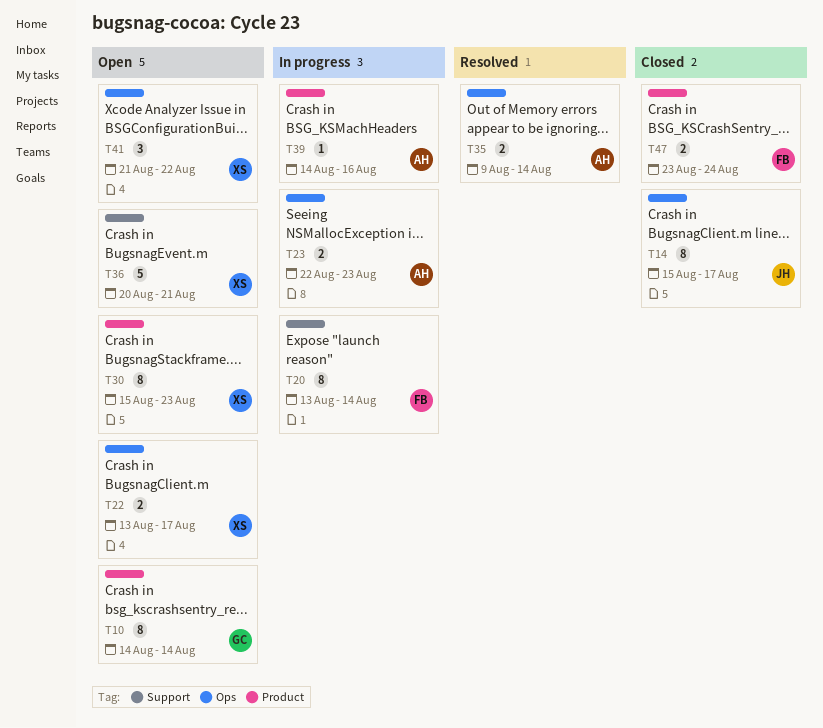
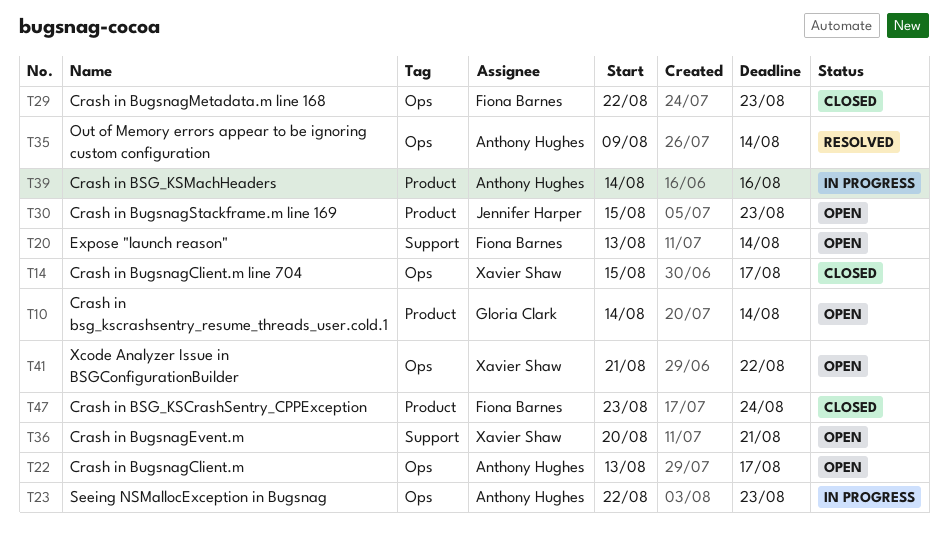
T14, owner: Jennifer Harper -> Xavier Shaw
T20, status: In progress -> Open
T22, owner: Xavier Shaw -> Anthony Hughes
T29: none -> present
T30, owner: Xavier Shaw -> Jennifer Harper

